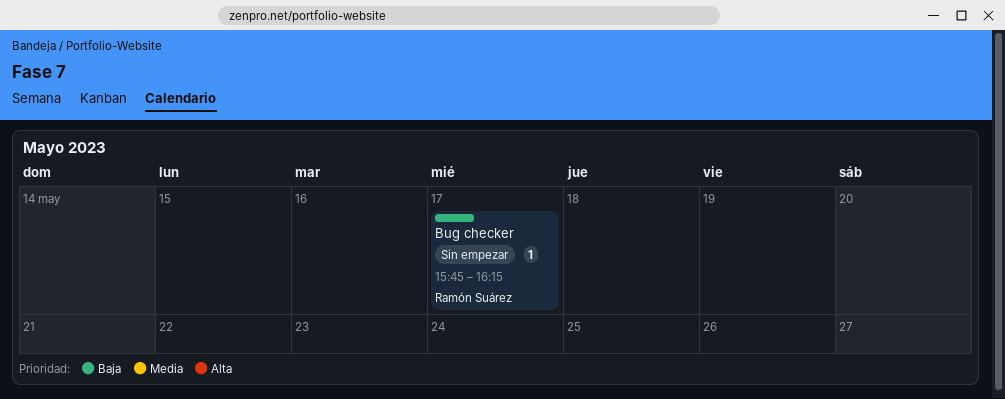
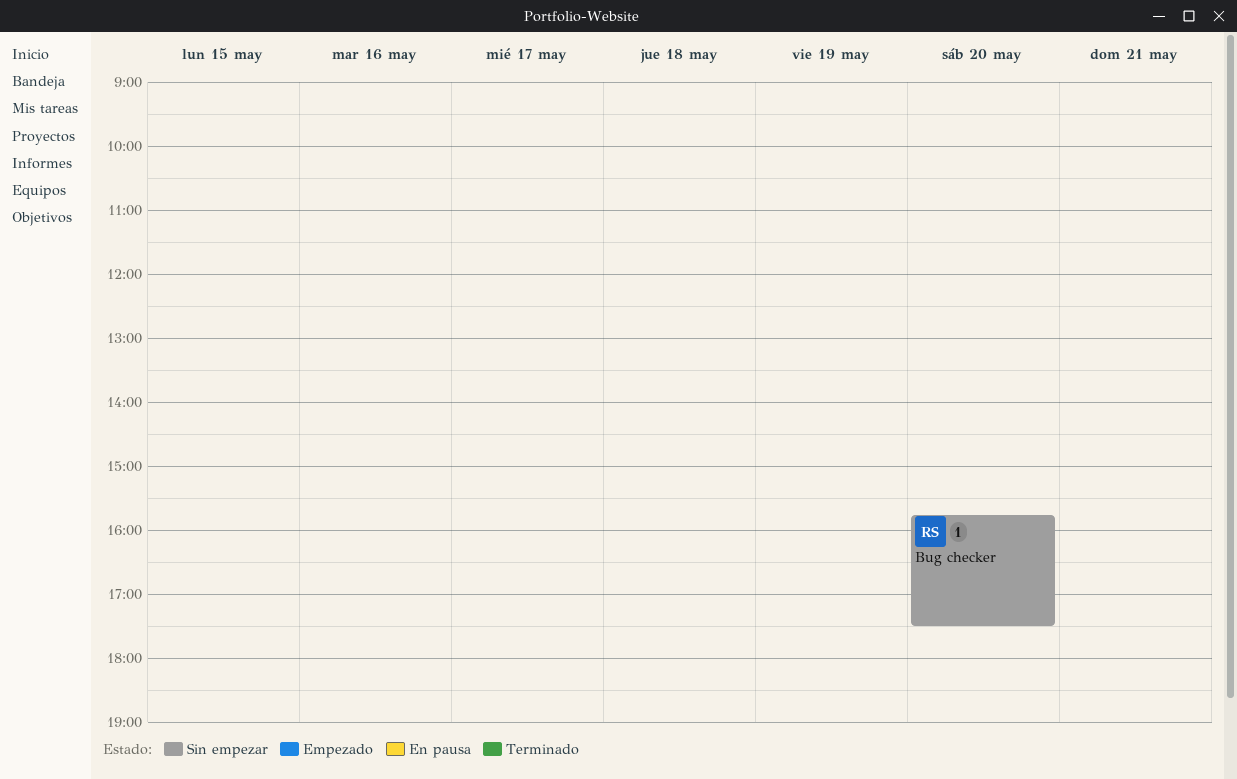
Bug checker, day: May 17 -> May 20
Bug checker, ends: 16:15 -> 17:30

